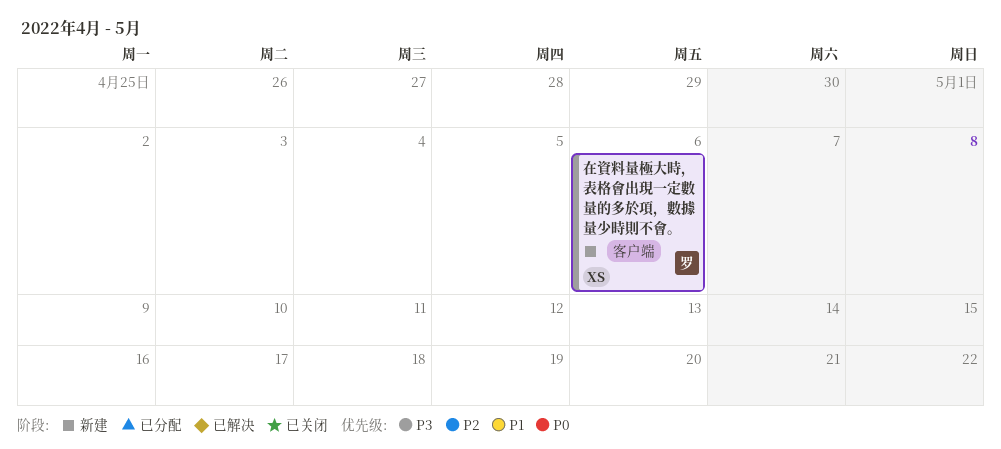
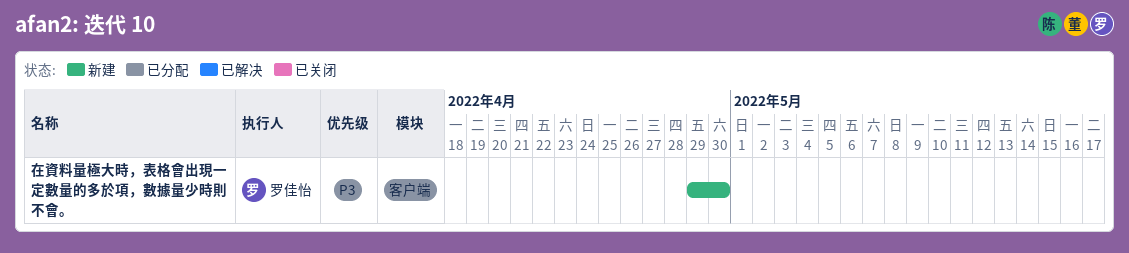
在資料量極大時，表格會出現一定數量的多於項，數據量少時則不會。, due: May 6 -> Apr 30

